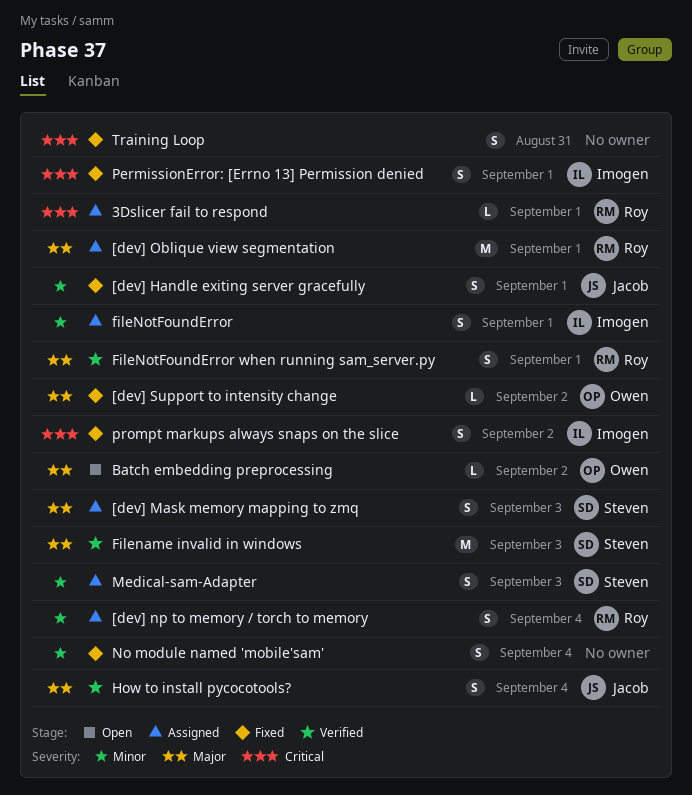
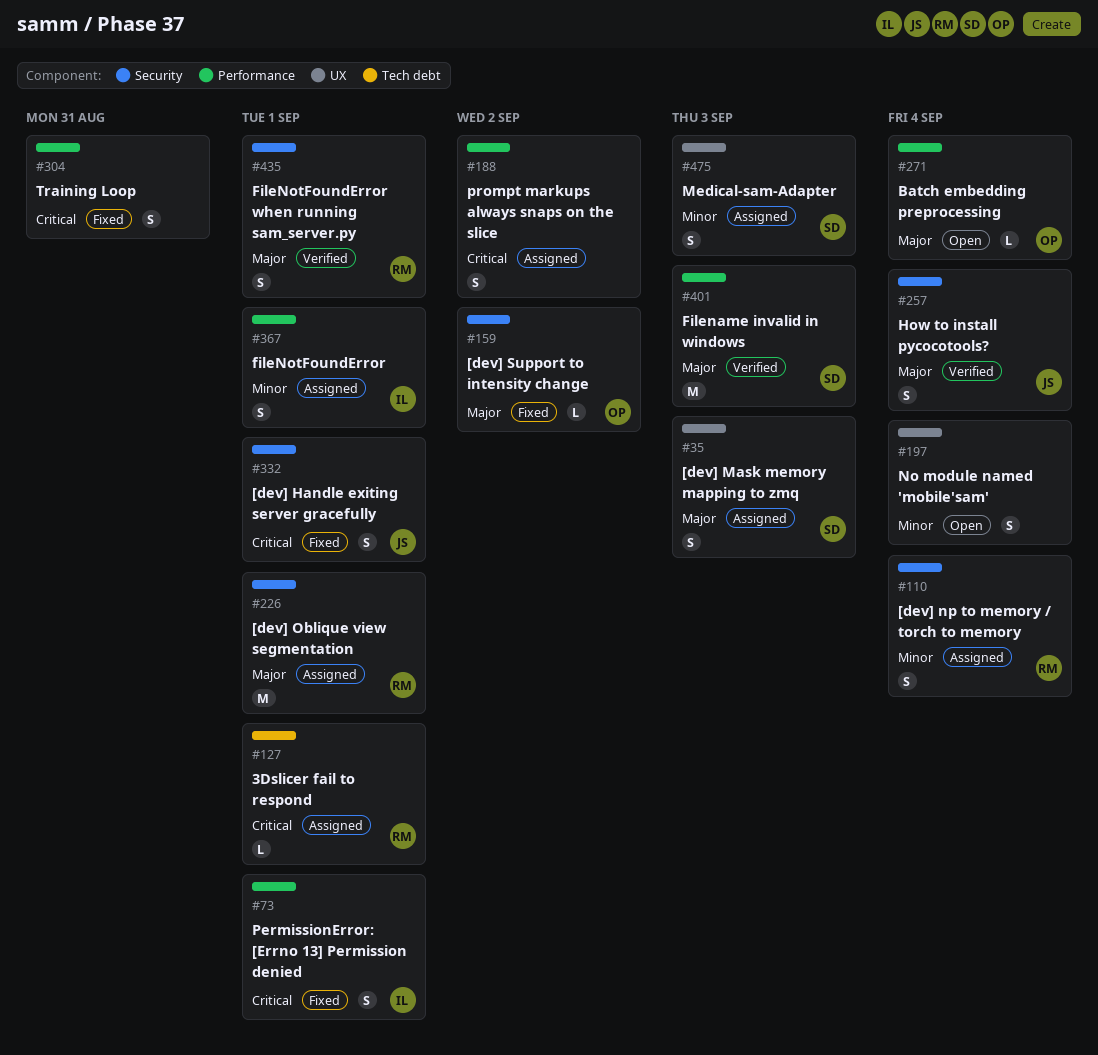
[dev] Handle exiting server gracefully, priority: Minor -> Critical
Batch embedding preprocessing, due: Sep 2 -> Sep 4
No module named 'mobile'sam', status: Fixed -> Open
prompt markups always snaps on the slice, status: Fixed -> Assigned
prompt markups always snaps on the slice, owner: Imogen -> none

